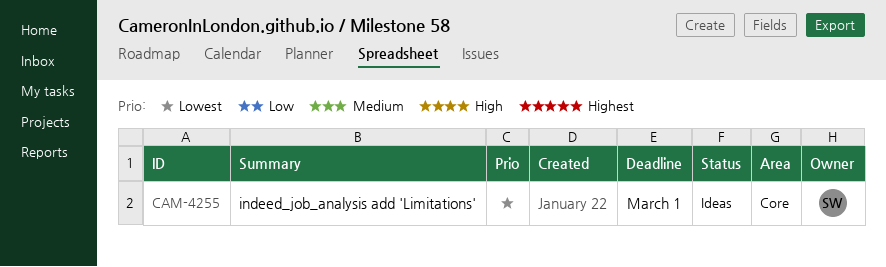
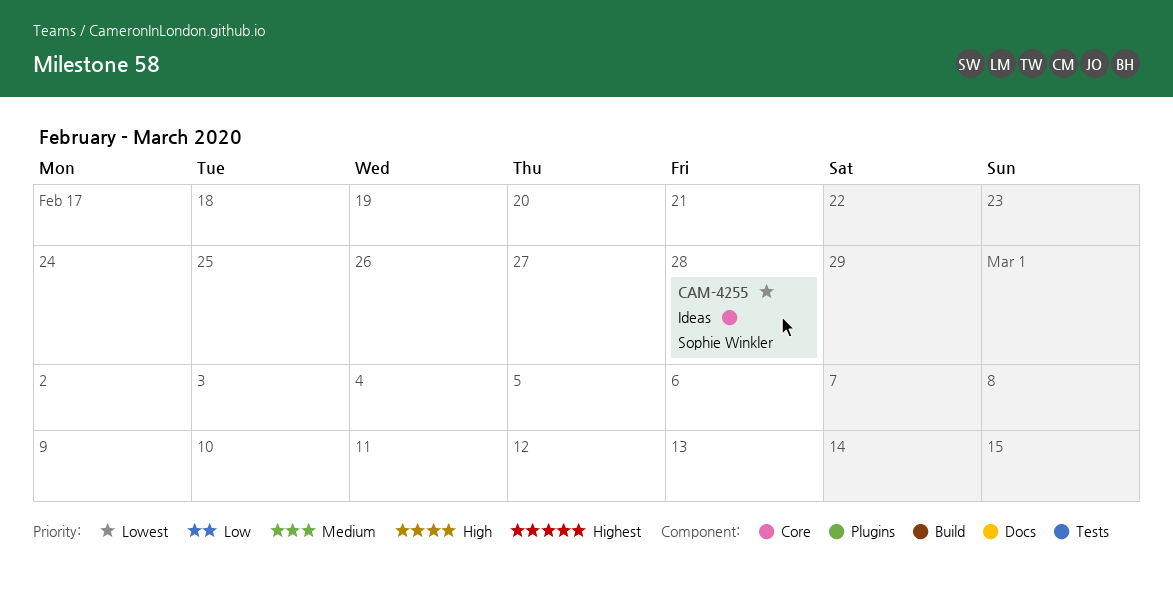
CAM-4255, due: Mar 1 -> Feb 28

